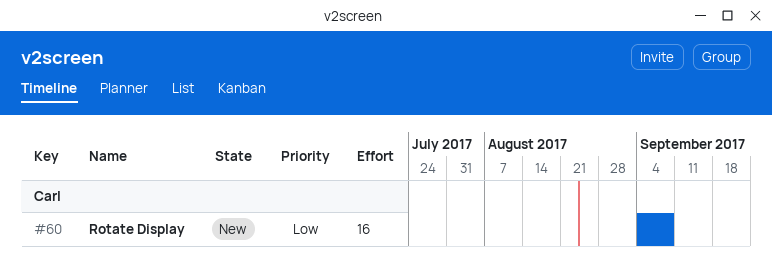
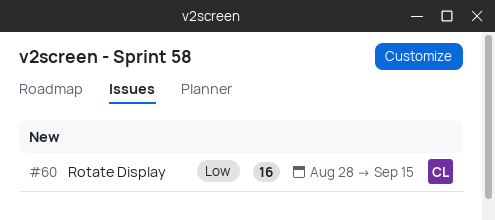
#60, start: Sep 4 -> Aug 28
#60, due: Sep 8 -> Sep 15

